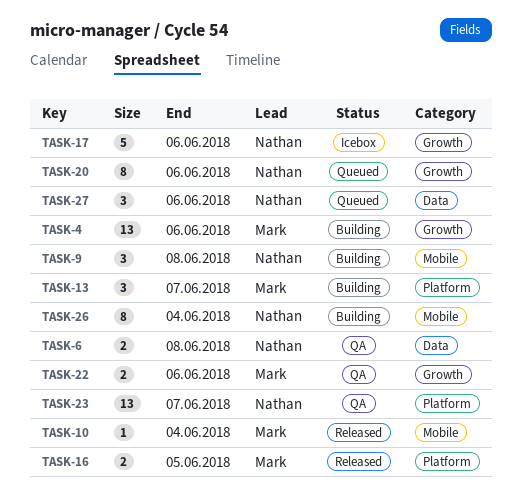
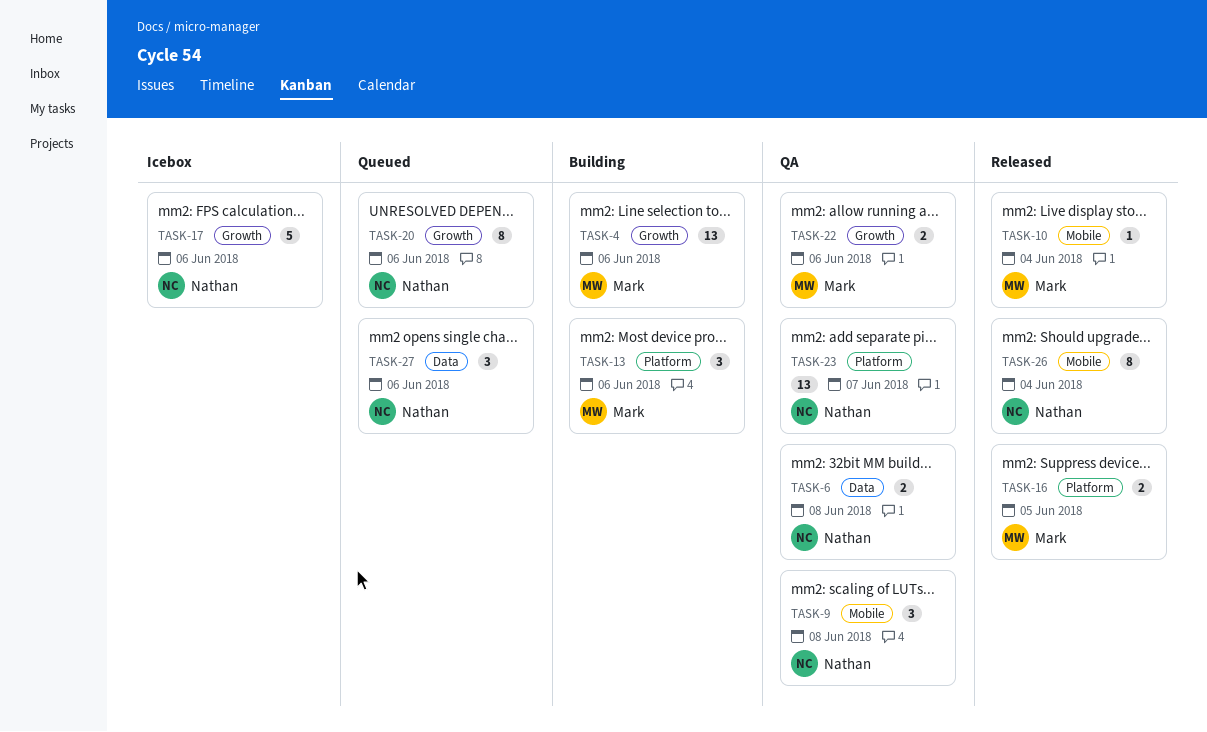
TASK-9, status: Building -> QA
TASK-13, due: Jun 7 -> Jun 6
TASK-26, status: Building -> Released

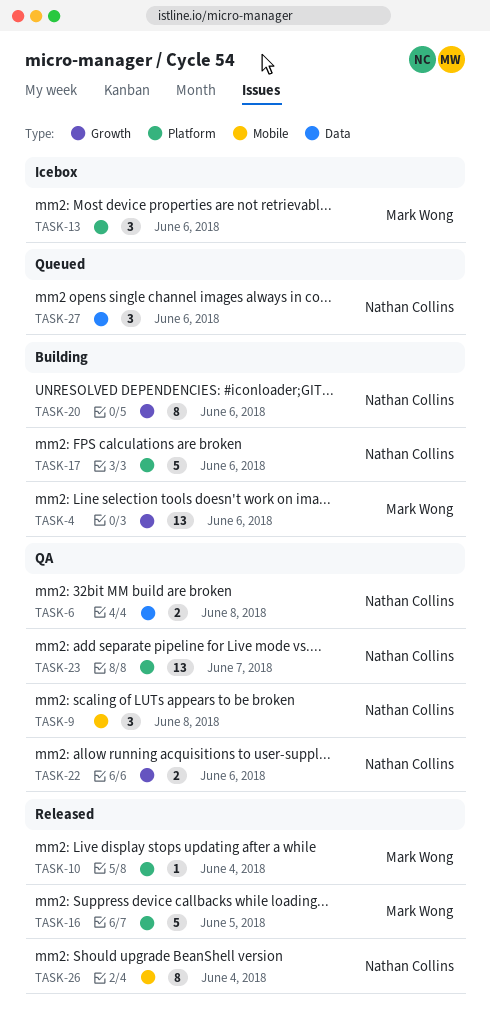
TASK-10, label: Mobile -> Platform
TASK-13, status: Building -> Icebox
TASK-16, estimate: 2 -> 5
TASK-17, status: Icebox -> Building
TASK-17, label: Growth -> Platform
TASK-20, status: Queued -> Building
TASK-22, owner: Mark Wong -> Nathan Collins

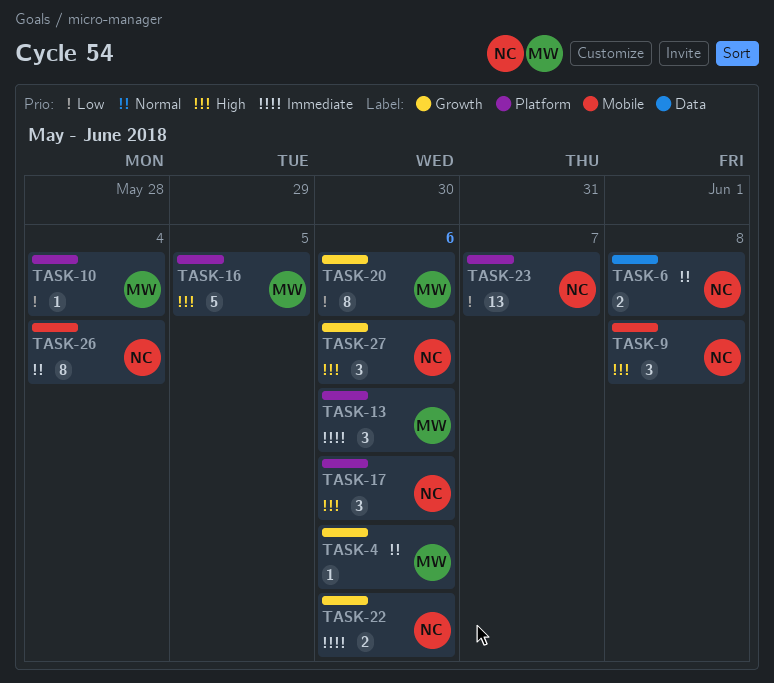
TASK-4, estimate: 13 -> 1
TASK-17, estimate: 5 -> 3
TASK-20, owner: Nathan Collins -> Mark Wong
TASK-27, label: Data -> Growth

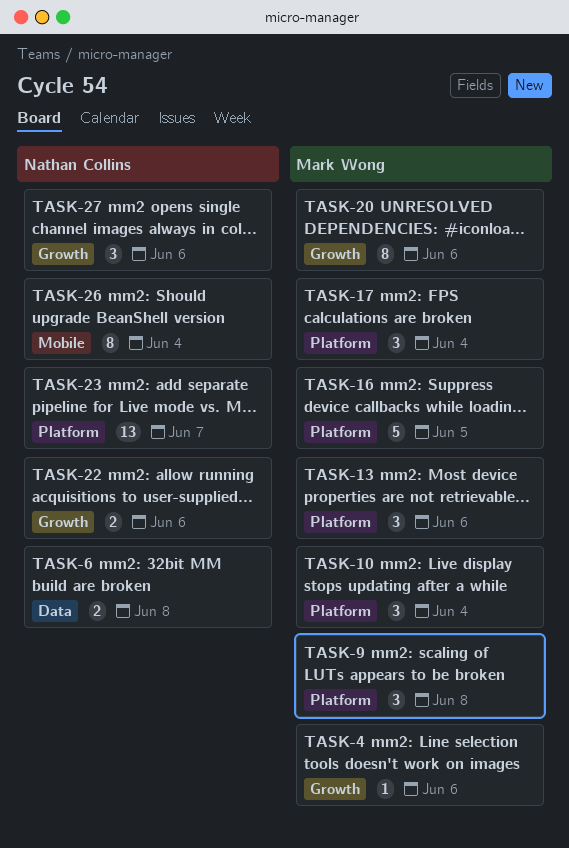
TASK-9, owner: Nathan Collins -> Mark Wong
TASK-9, label: Mobile -> Platform
TASK-10, estimate: 1 -> 3
TASK-17, owner: Nathan Collins -> Mark Wong
TASK-17, due: Jun 6 -> Jun 4

